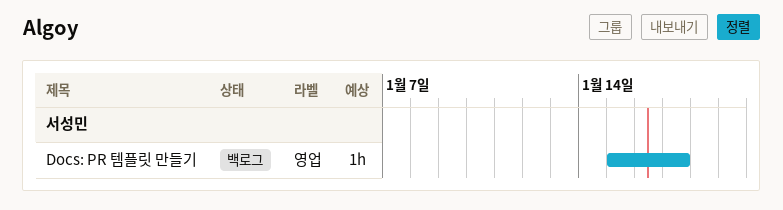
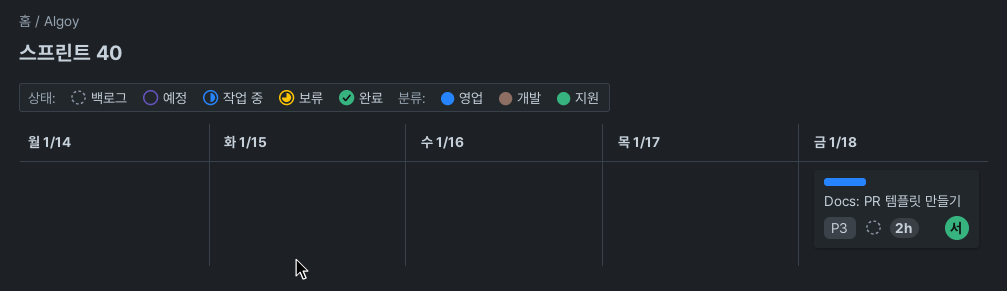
Docs: PR 템플릿 만들기, estimate: 1h -> 2h
Docs: PR 템플릿 만들기, due: Jan 17 -> Jan 18

